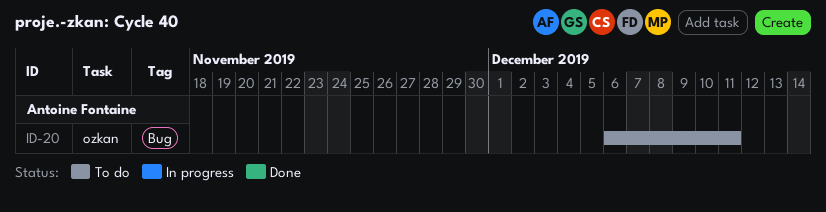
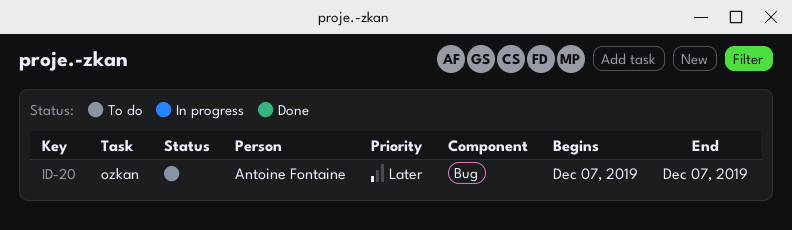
ID-20, start: Dec 6 -> Dec 7
ID-20, due: Dec 11 -> Dec 7

